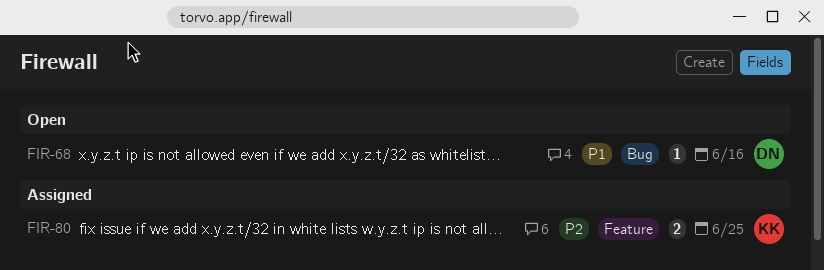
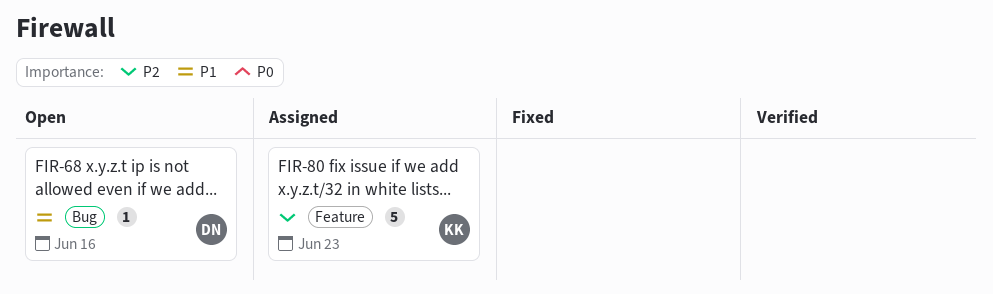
FIR-80, estimate: 2 -> 5
FIR-80, due: Jun 25 -> Jun 23

